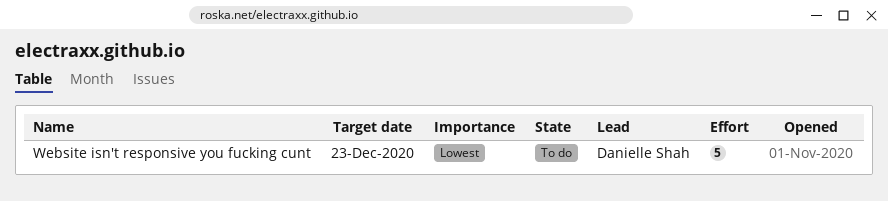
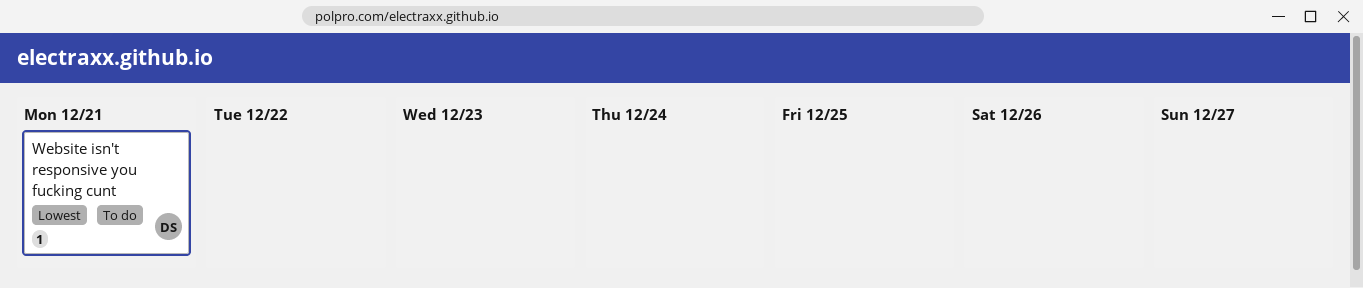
Website isn't responsive you fucking cunt, estimate: 5 -> 1
Website isn't responsive you fucking cunt, due: Dec 23 -> Dec 21

